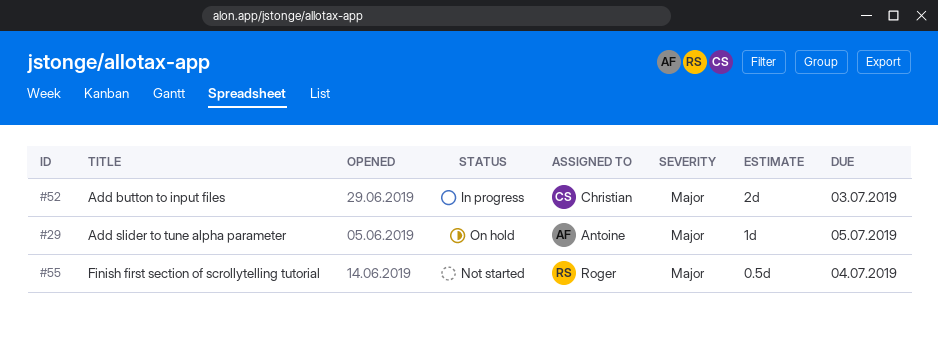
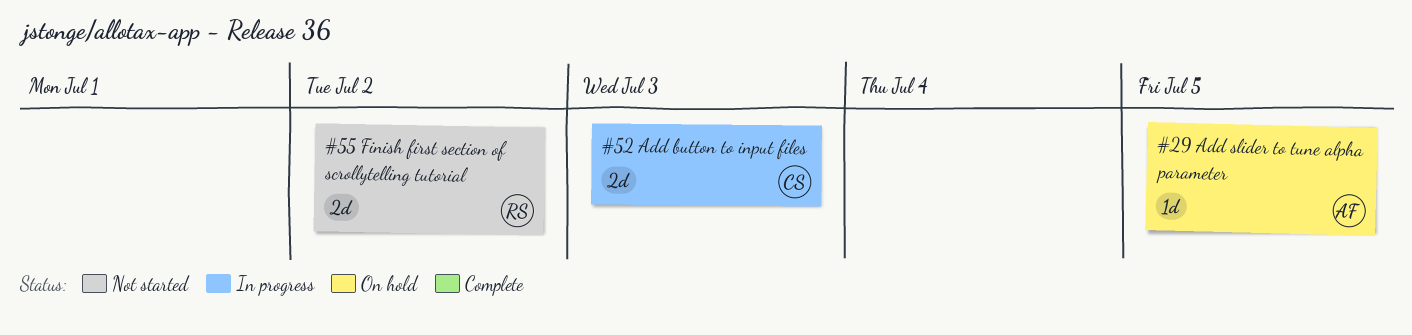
#55, estimate: 0.5d -> 2d
#55, due: Jul 4 -> Jul 2

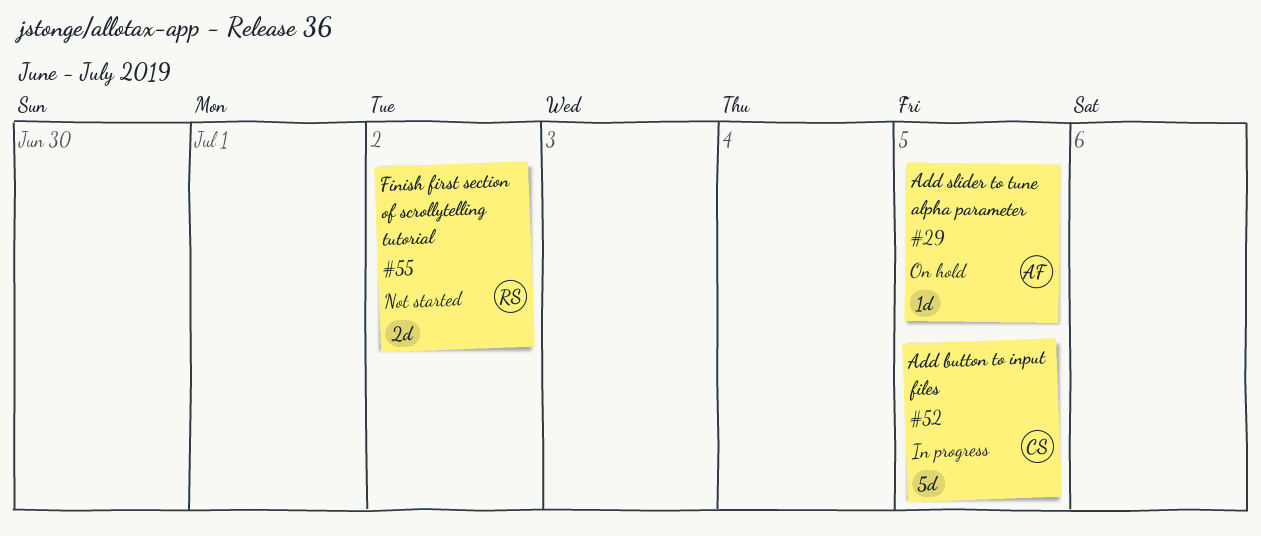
#52, estimate: 2d -> 5d
#52, due: Jul 3 -> Jul 5

